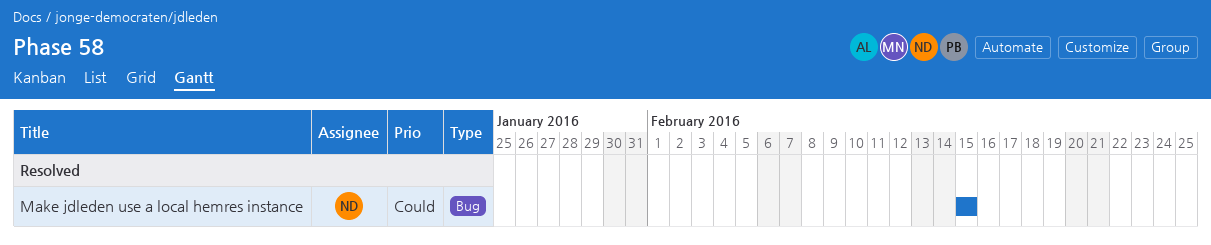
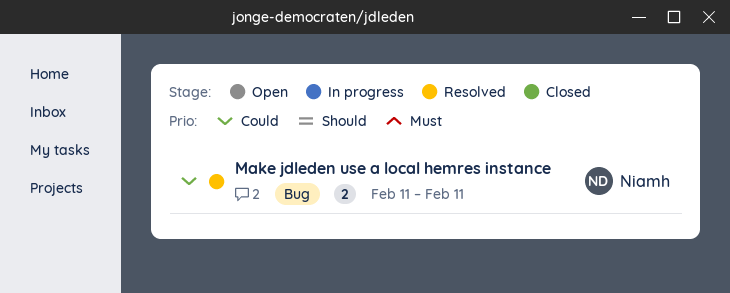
Make jdleden use a local hemres instance, start: Feb 15 -> Feb 11
Make jdleden use a local hemres instance, due: Feb 15 -> Feb 11

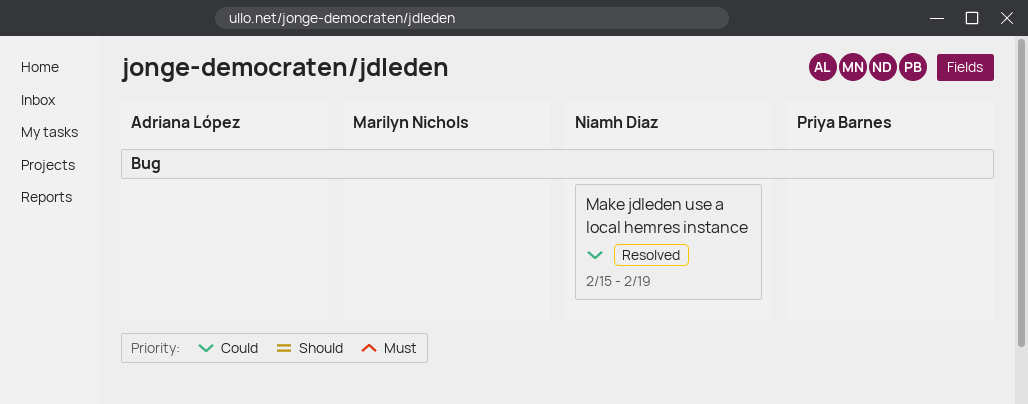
Make jdleden use a local hemres instance, start: Feb 11 -> Feb 15
Make jdleden use a local hemres instance, due: Feb 11 -> Feb 19

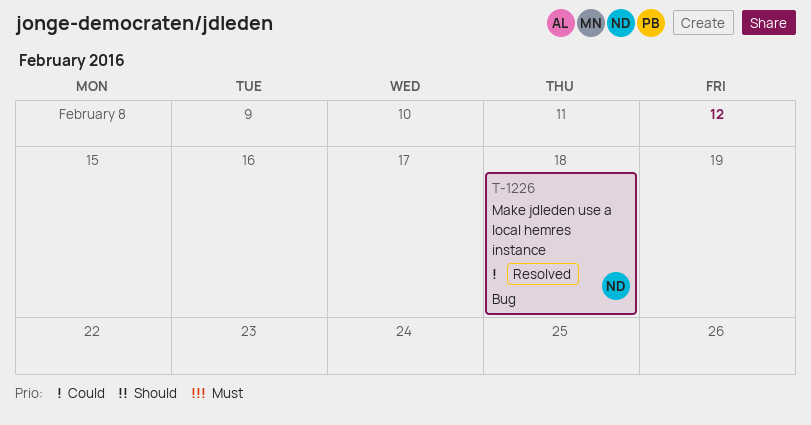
Make jdleden use a local hemres instance, due: Feb 19 -> Feb 18

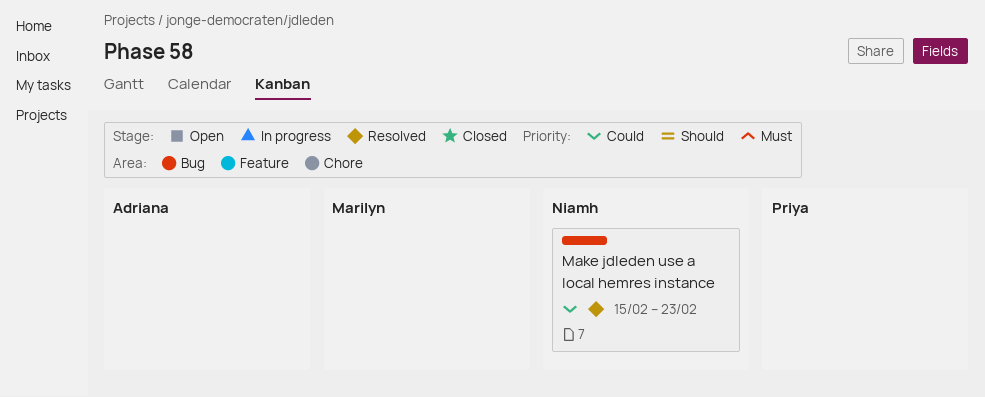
Make jdleden use a local hemres instance, due: Feb 18 -> Feb 23

